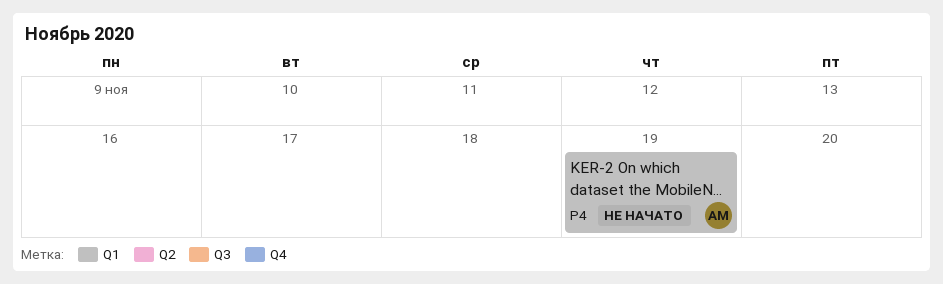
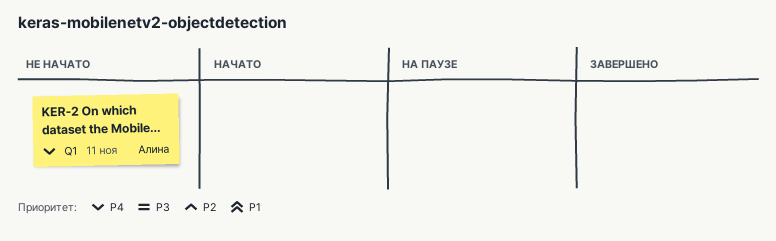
KER-2, due: Nov 19 -> Nov 11

